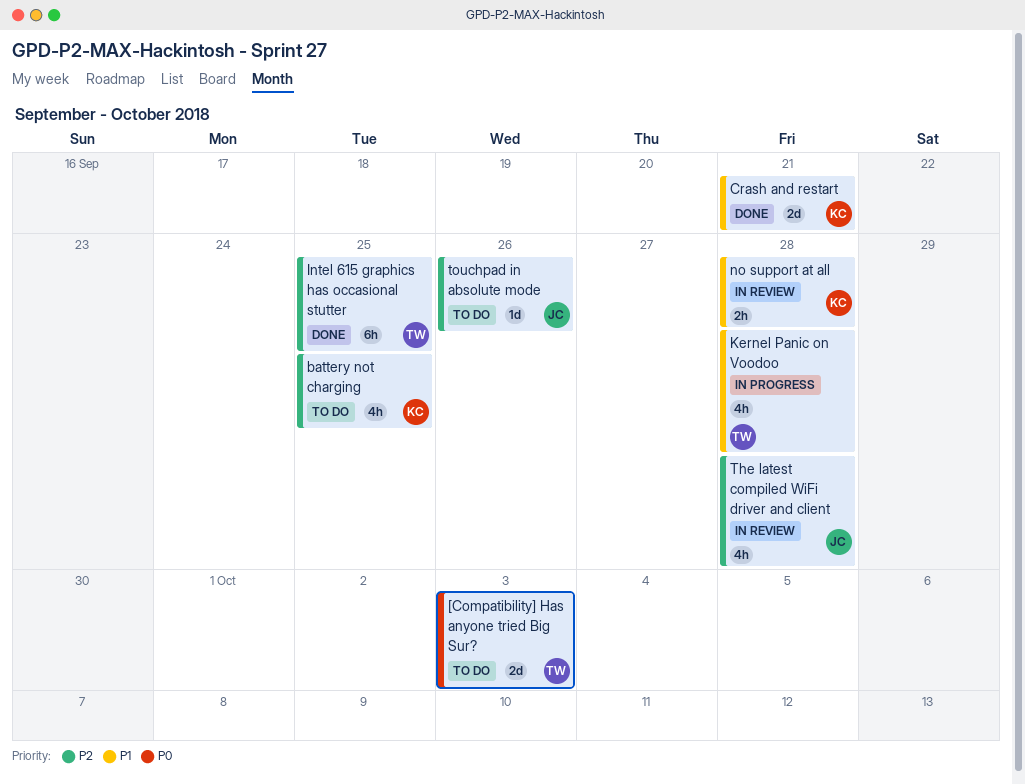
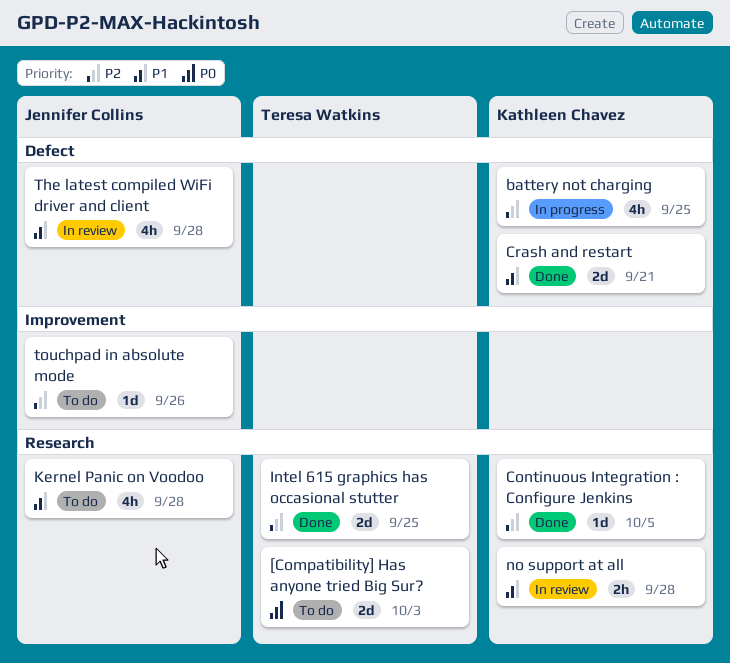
battery not charging, status: To do -> In progress
Continuous Integration : Configure Jenkins: none -> present
Intel 615 graphics has occasional stutter, estimate: 6h -> 2d
Kernel Panic on Voodoo, status: In progress -> To do
Kernel Panic on Voodoo, owner: Teresa Watkins -> Jennifer Collins
The latest compiled WiFi driver and client, priority: P2 -> P1

